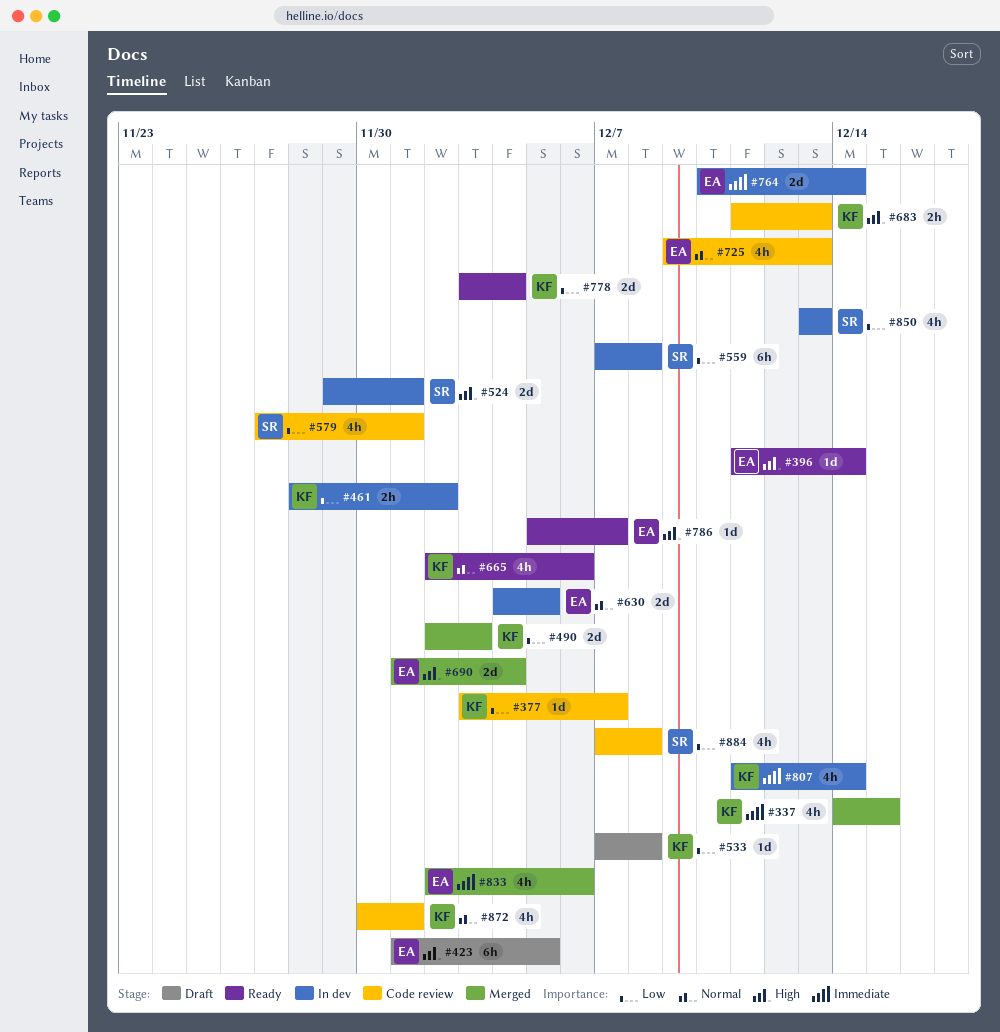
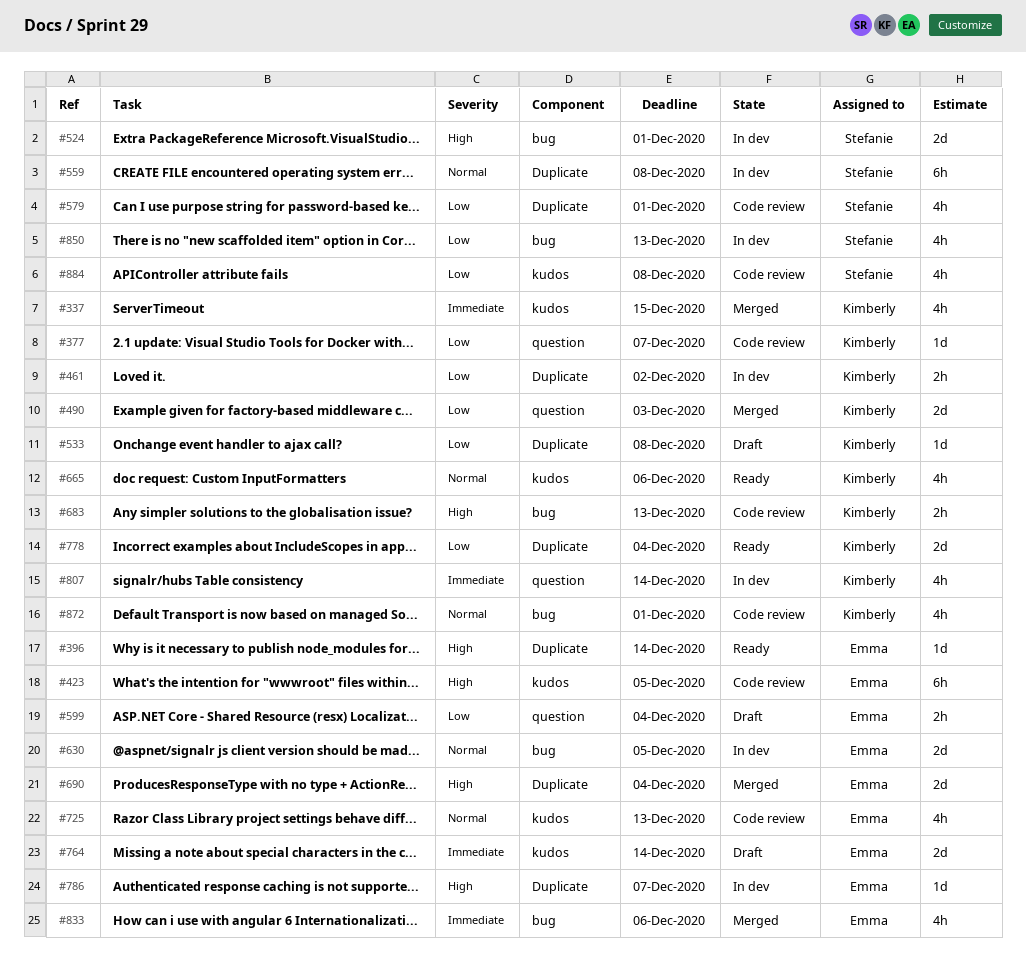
#423, status: Draft -> Code review
#559, priority: Low -> Normal
#599: none -> present
#764, status: In dev -> Draft
#786, status: Ready -> In dev

